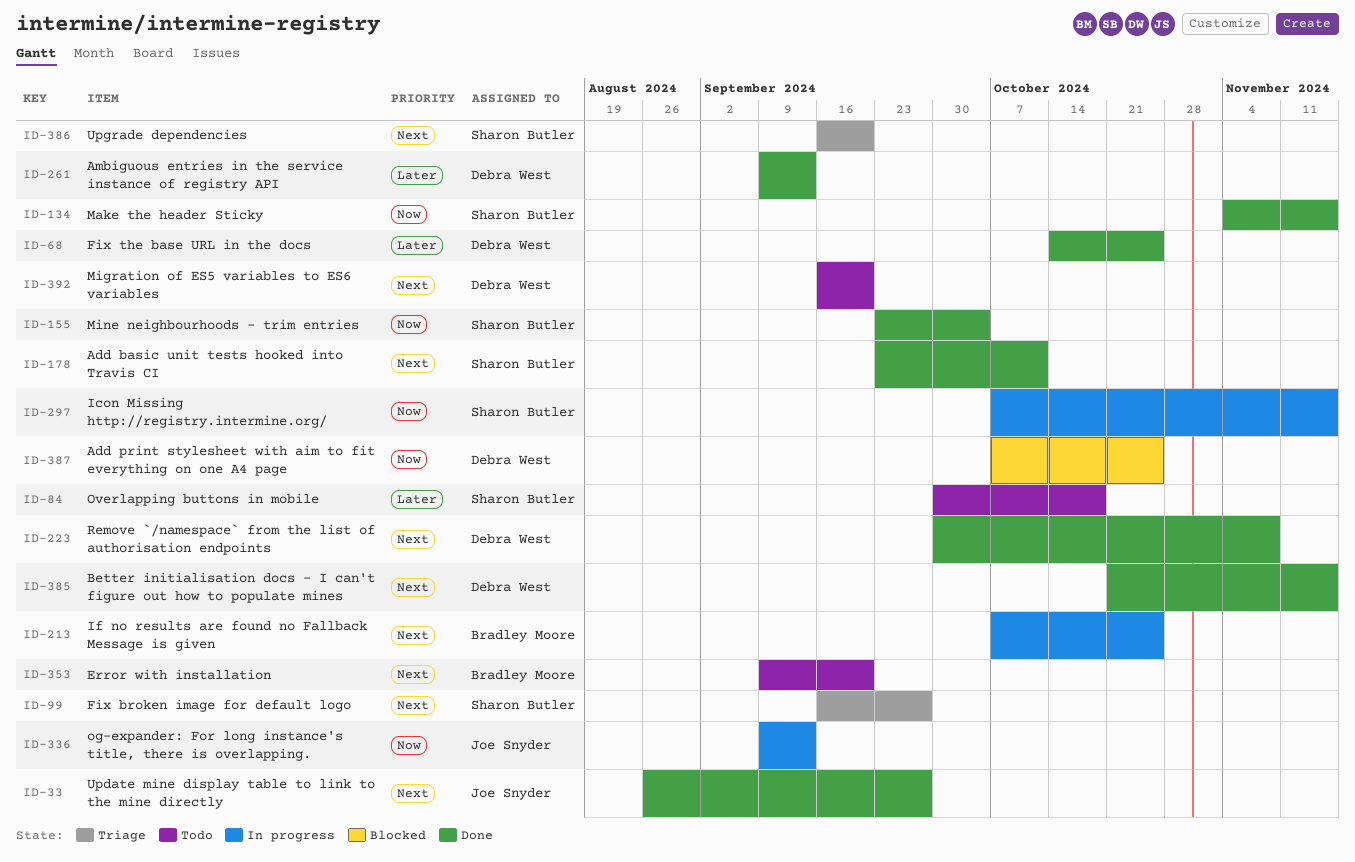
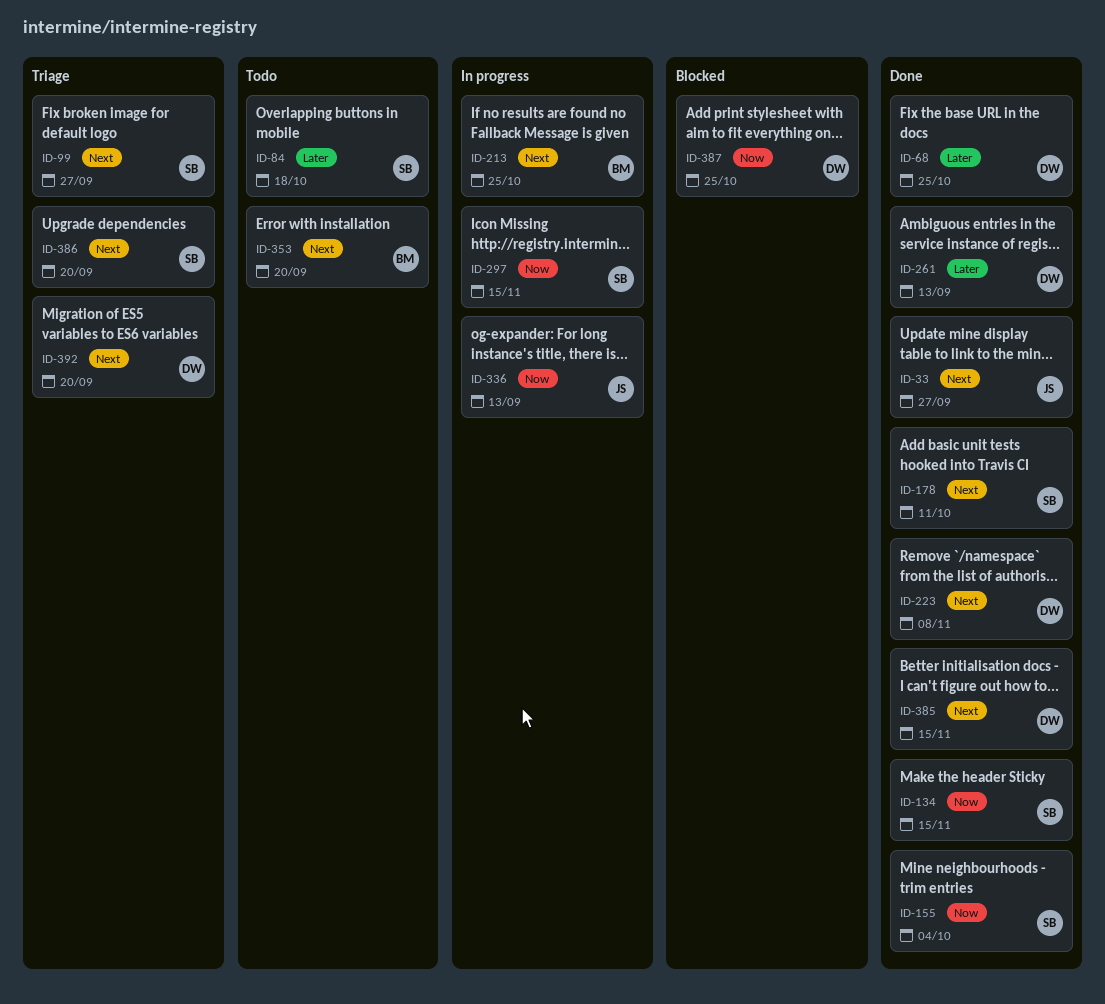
ID-392, status: Todo -> Triage

